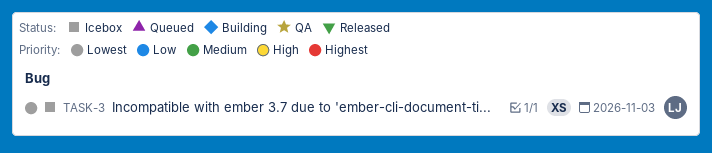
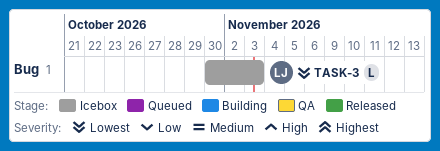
TASK-3, estimate: XS -> L

